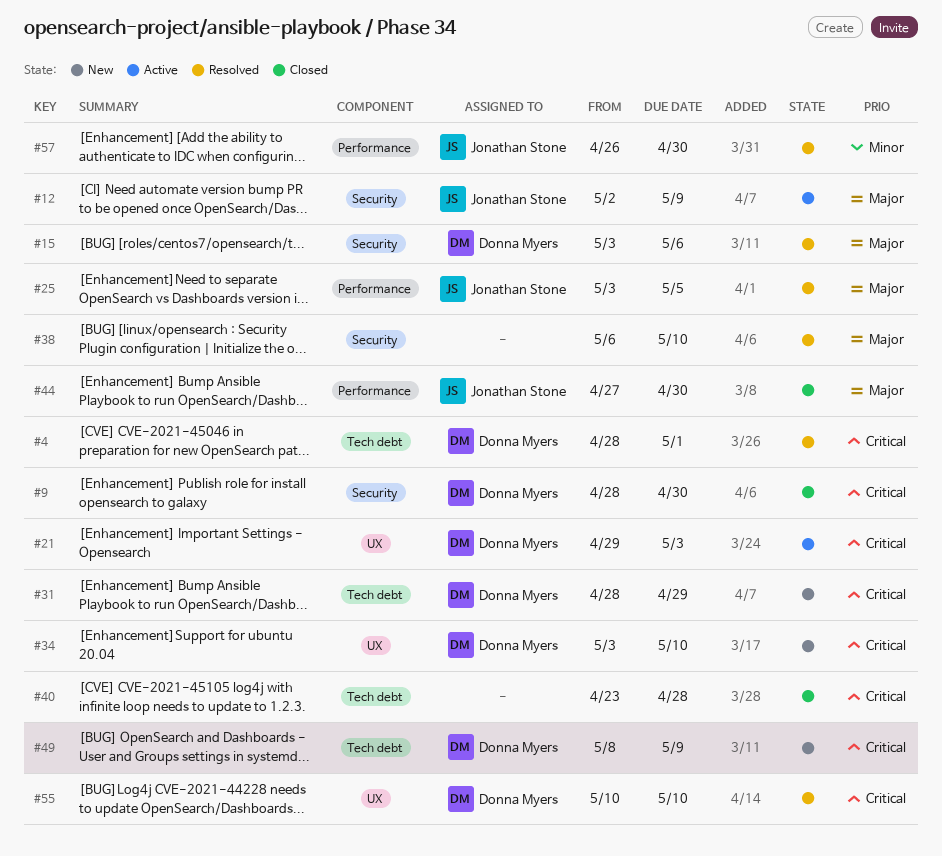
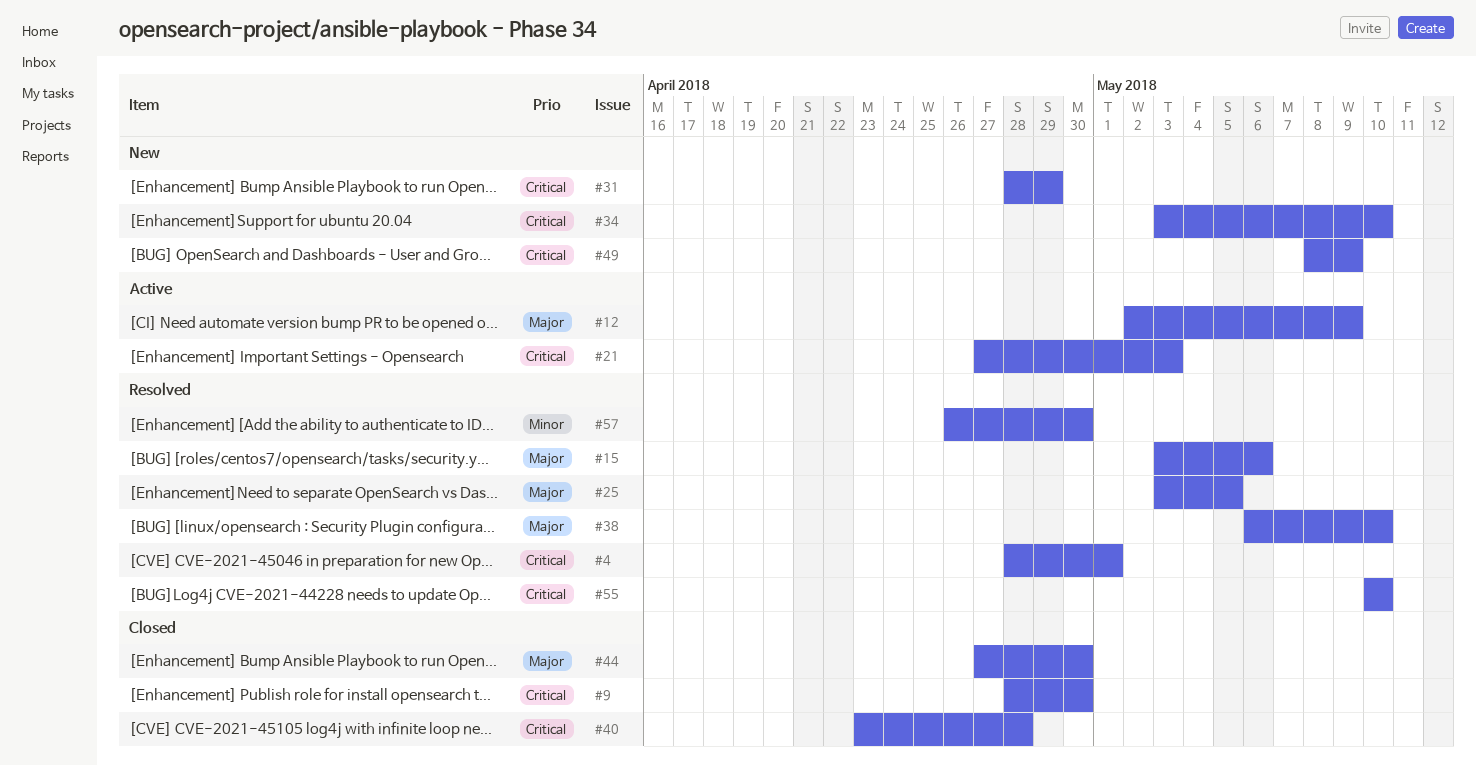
#21, start: Apr 29 -> Apr 27

